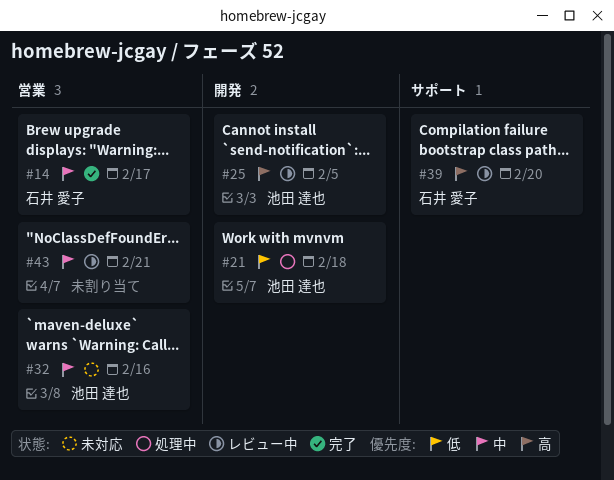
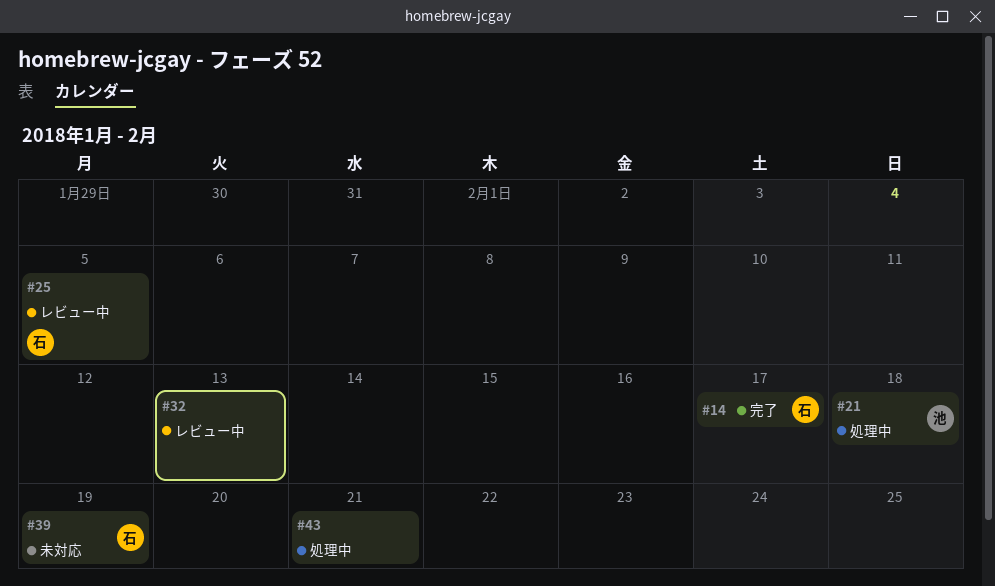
#25, owner: 池田 達也 -> 石井 愛子
#32, status: 未対応 -> レビュー中
#32, owner: 池田 達也 -> none
#32, due: Feb 16 -> Feb 13
#39, status: レビュー中 -> 未対応
#39, due: Feb 20 -> Feb 19
#43, status: レビュー中 -> 処理中

